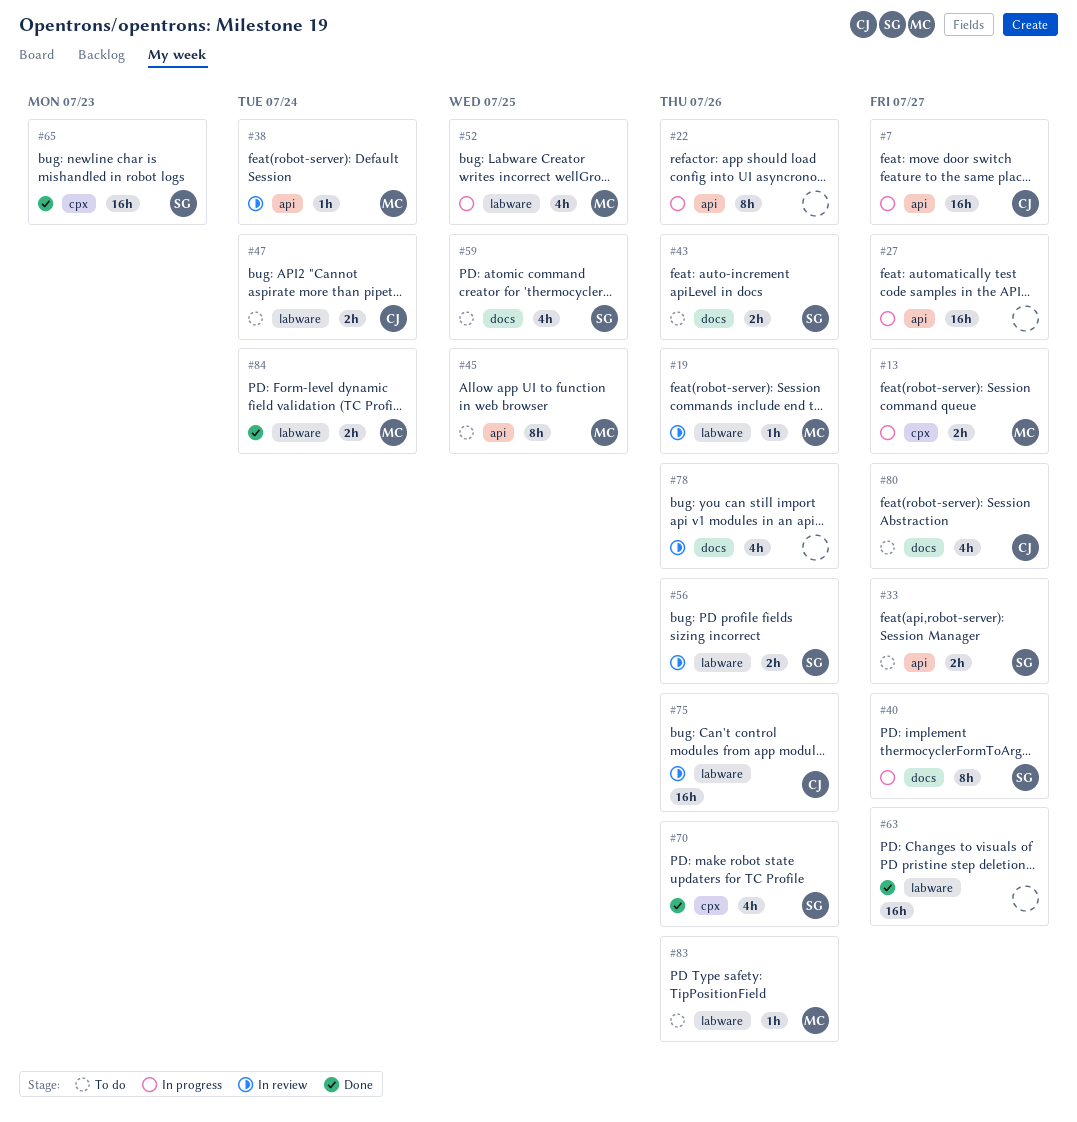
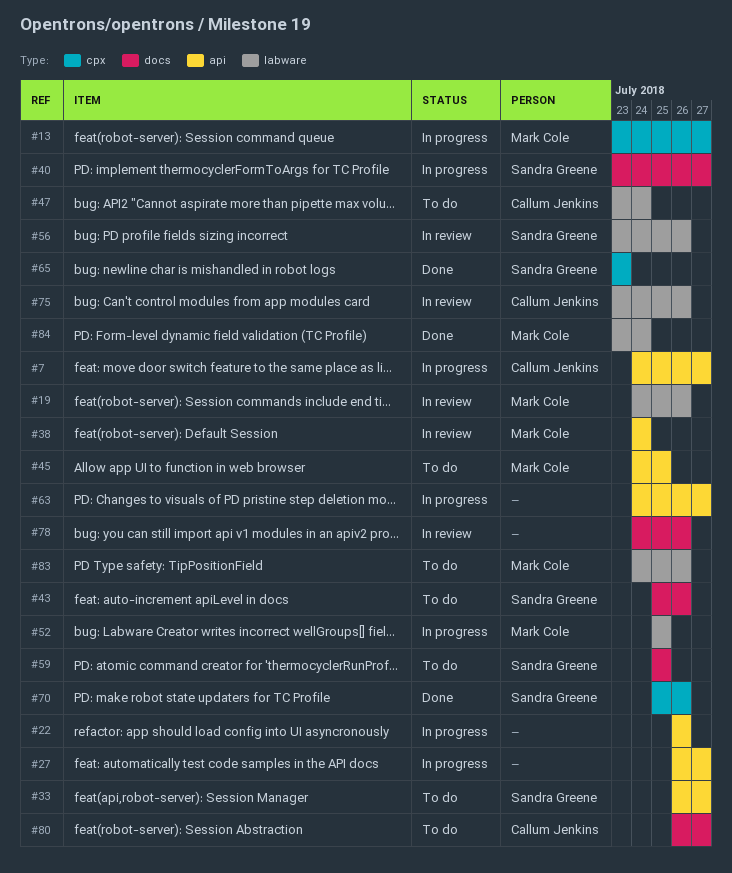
#63, status: Done -> In progress
#63, label: labware -> api

